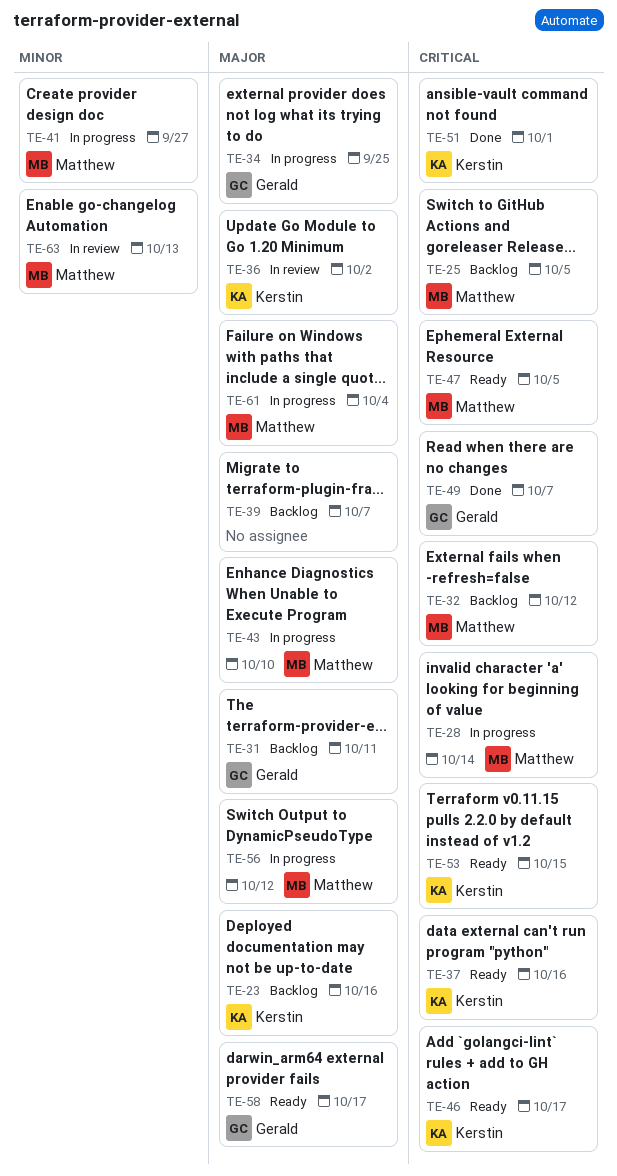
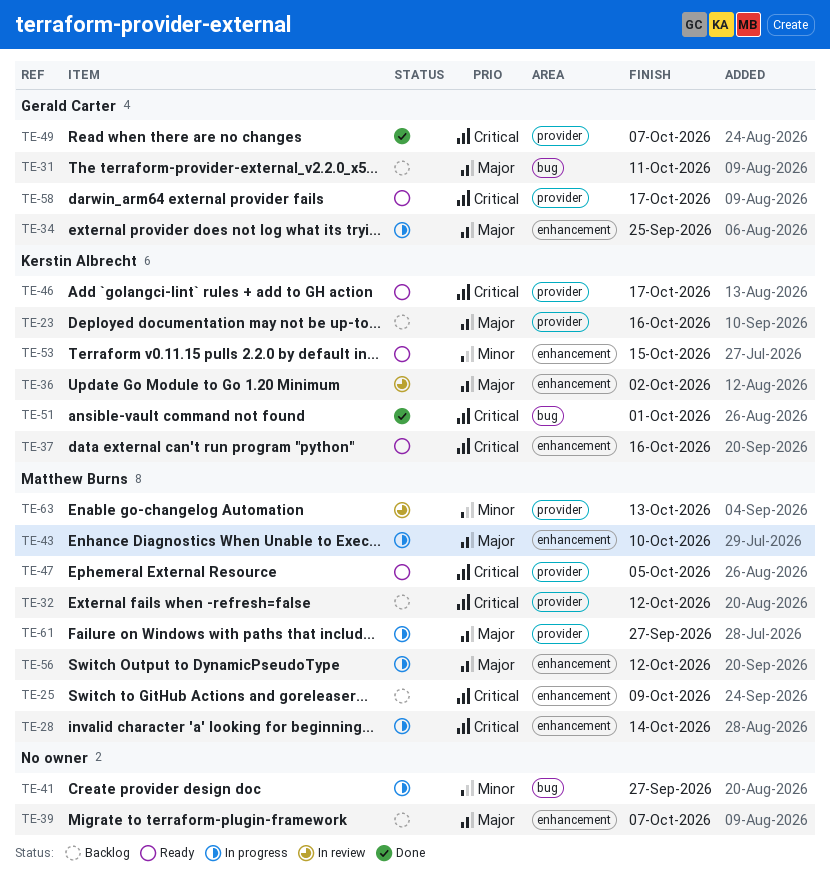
TE-25, due: Oct 5 -> Oct 9
TE-41, owner: Matthew Burns -> none
TE-53, priority: Critical -> Minor
TE-58, priority: Major -> Critical
TE-61, due: Oct 4 -> Sep 27

